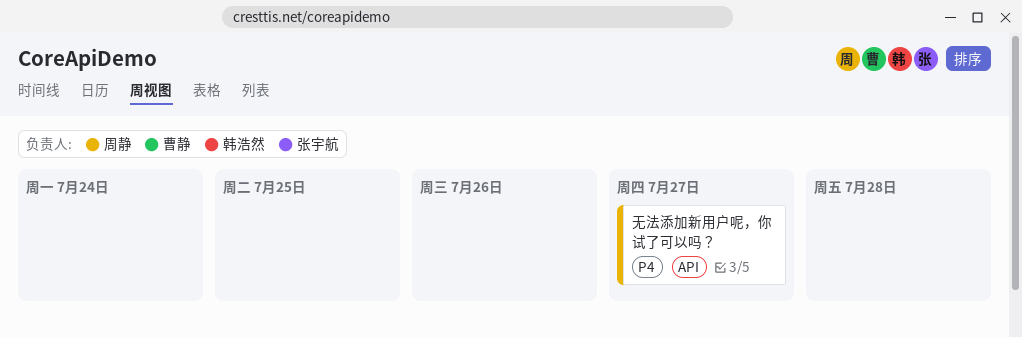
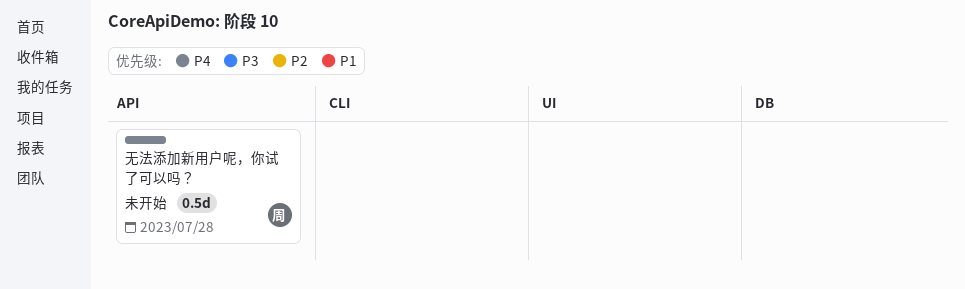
无法添加新用户呢，你试了可以吗？, due: Jul 27 -> Jul 28

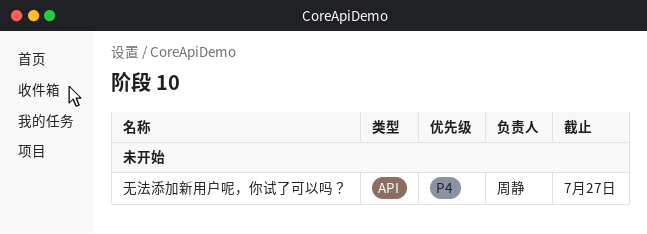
无法添加新用户呢，你试了可以吗？, due: Jul 28 -> Jul 27

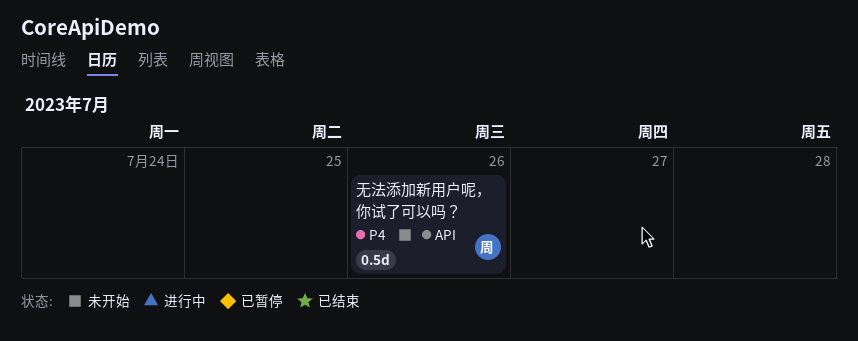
无法添加新用户呢，你试了可以吗？, due: Jul 27 -> Jul 26

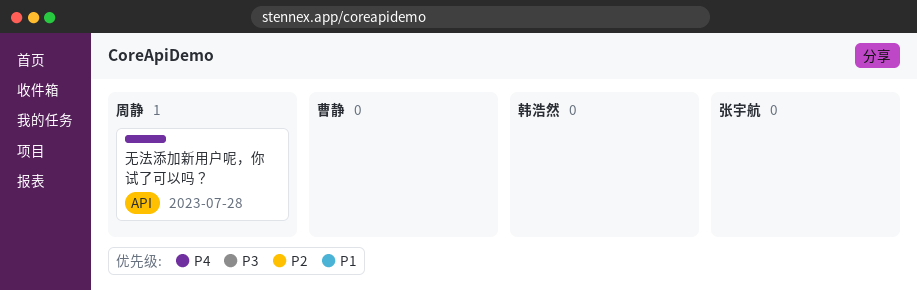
无法添加新用户呢，你试了可以吗？, due: Jul 26 -> Jul 28

